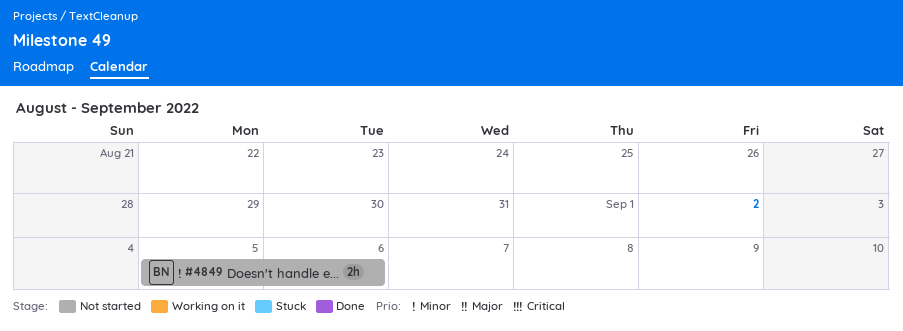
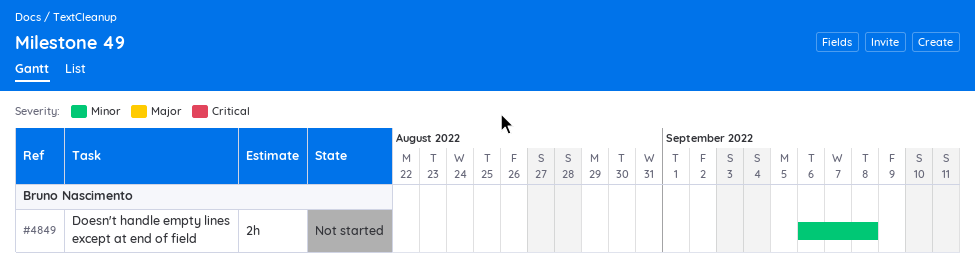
#4849, start: Sep 5 -> Sep 6
#4849, due: Sep 6 -> Sep 8

